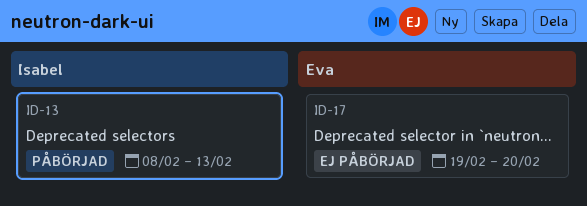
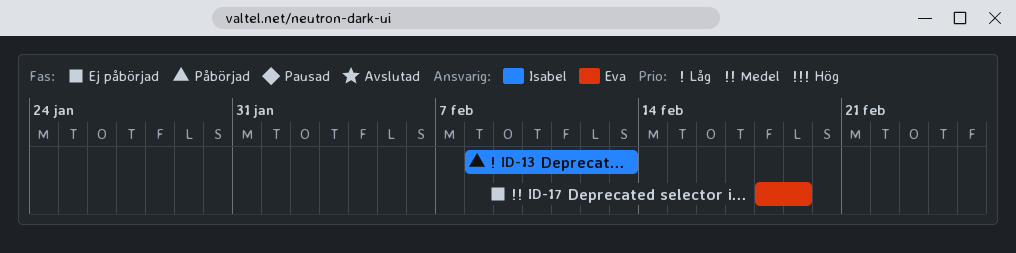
ID-17, start: Feb 19 -> Feb 18
ID-17, due: Feb 20 -> Feb 19

